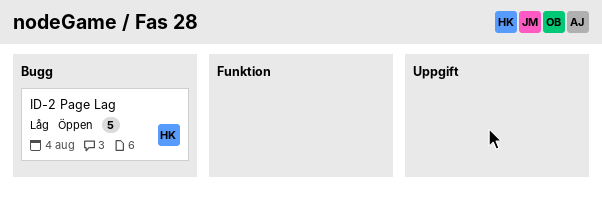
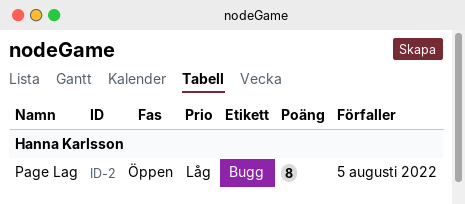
ID-2, estimate: 5 -> 8
ID-2, due: Aug 4 -> Aug 5

